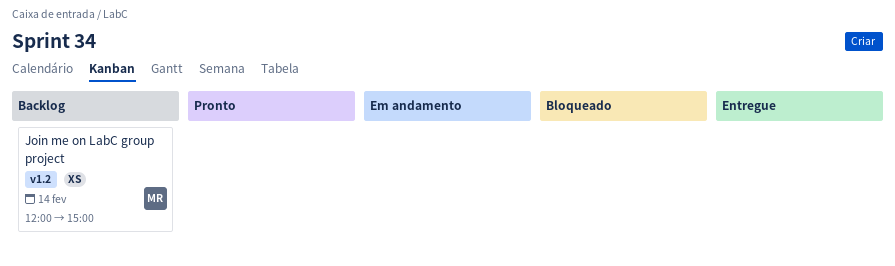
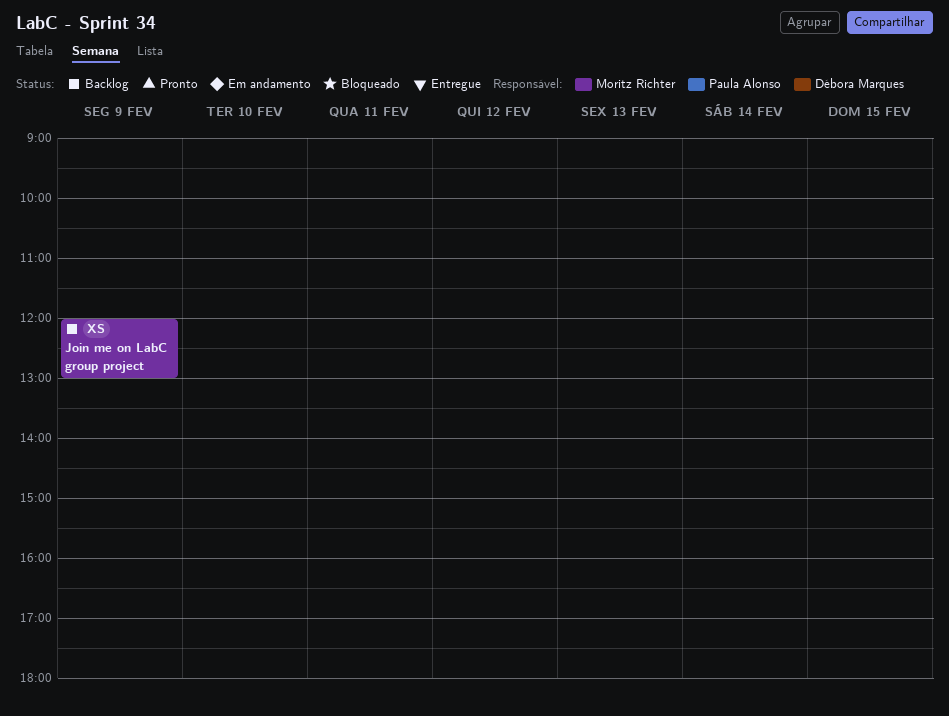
Join me on LabC group project, day: Feb 14 -> Feb 9
Join me on LabC group project, ends: 15:00 -> 13:00

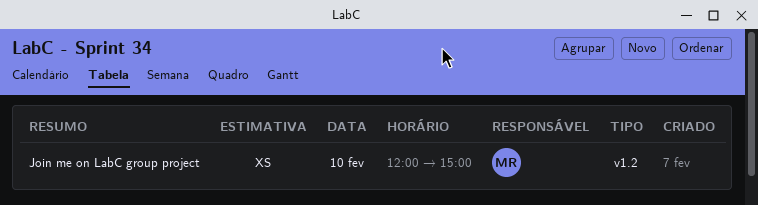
Join me on LabC group project, day: Feb 9 -> Feb 10
Join me on LabC group project, ends: 13:00 -> 15:00

